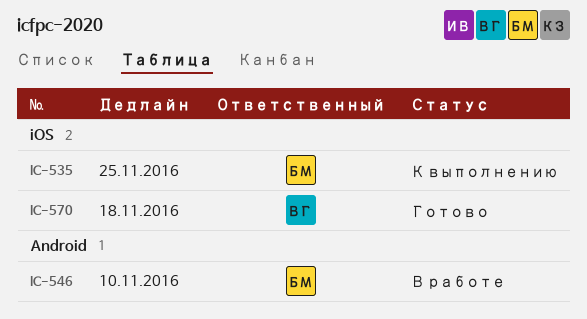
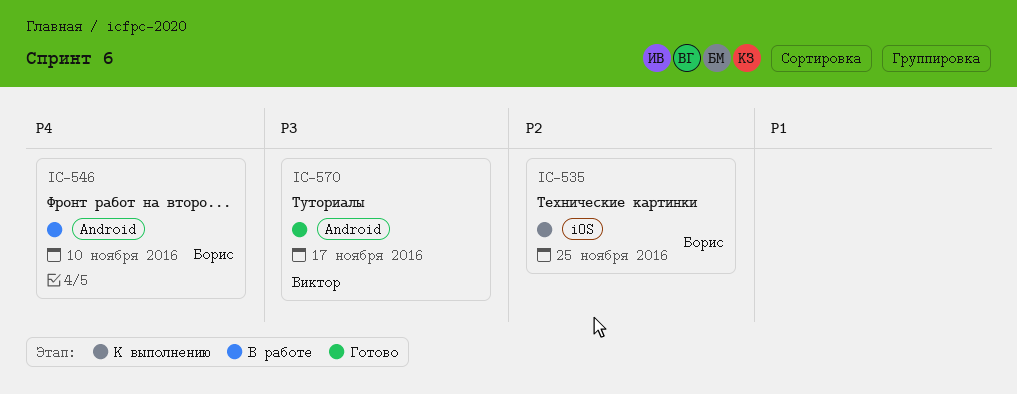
IC-570, label: iOS -> Android
IC-570, due: Nov 18 -> Nov 17

